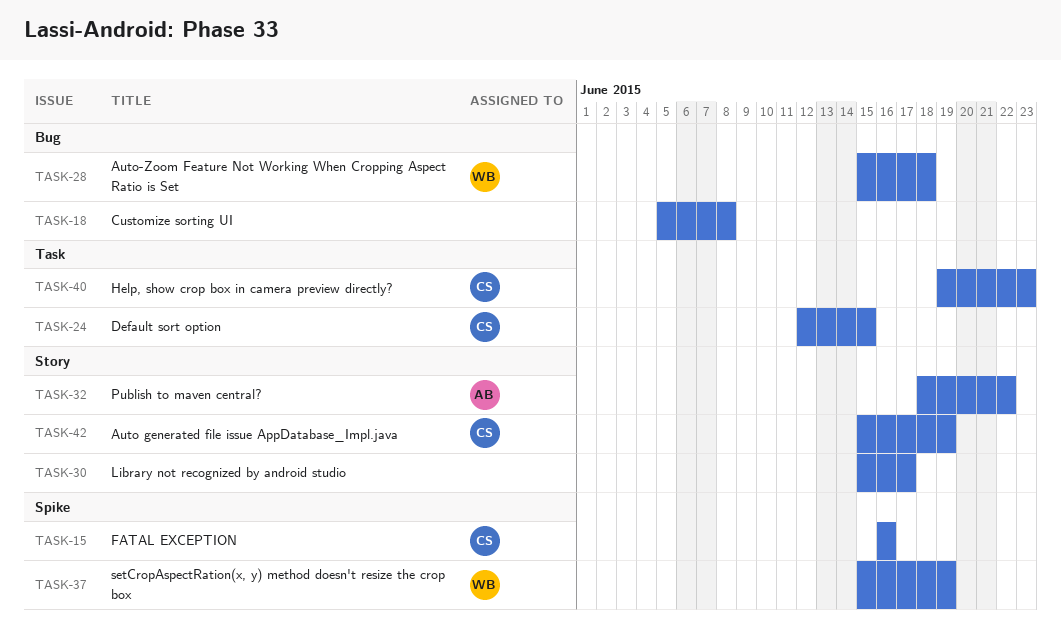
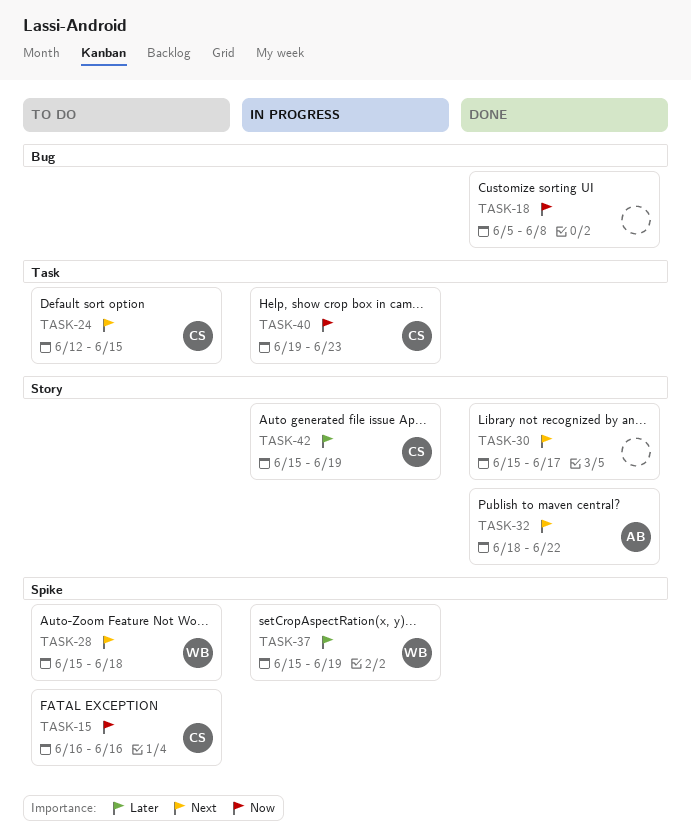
TASK-28, label: Bug -> Spike

